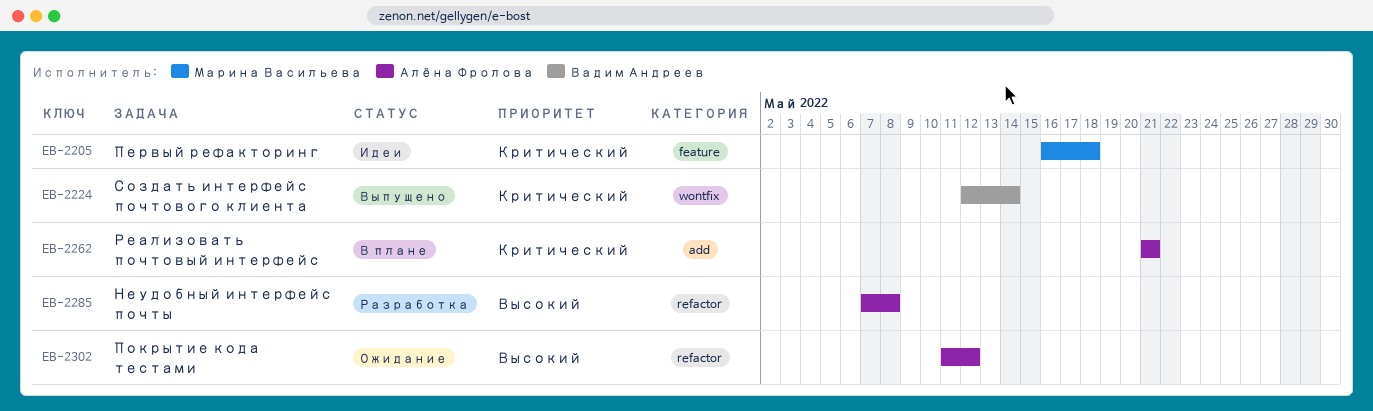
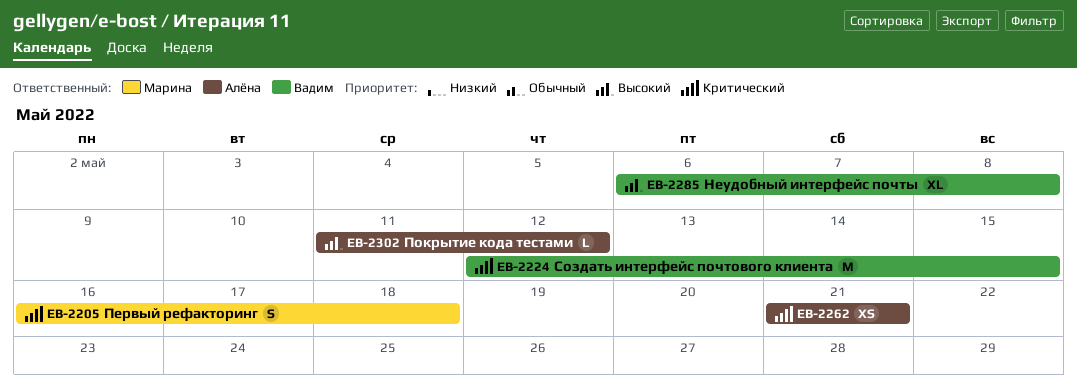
EB-2224, due: May 14 -> May 15
EB-2285, owner: Алёна Фролова -> Вадим Андреев
EB-2285, start: May 7 -> May 6

